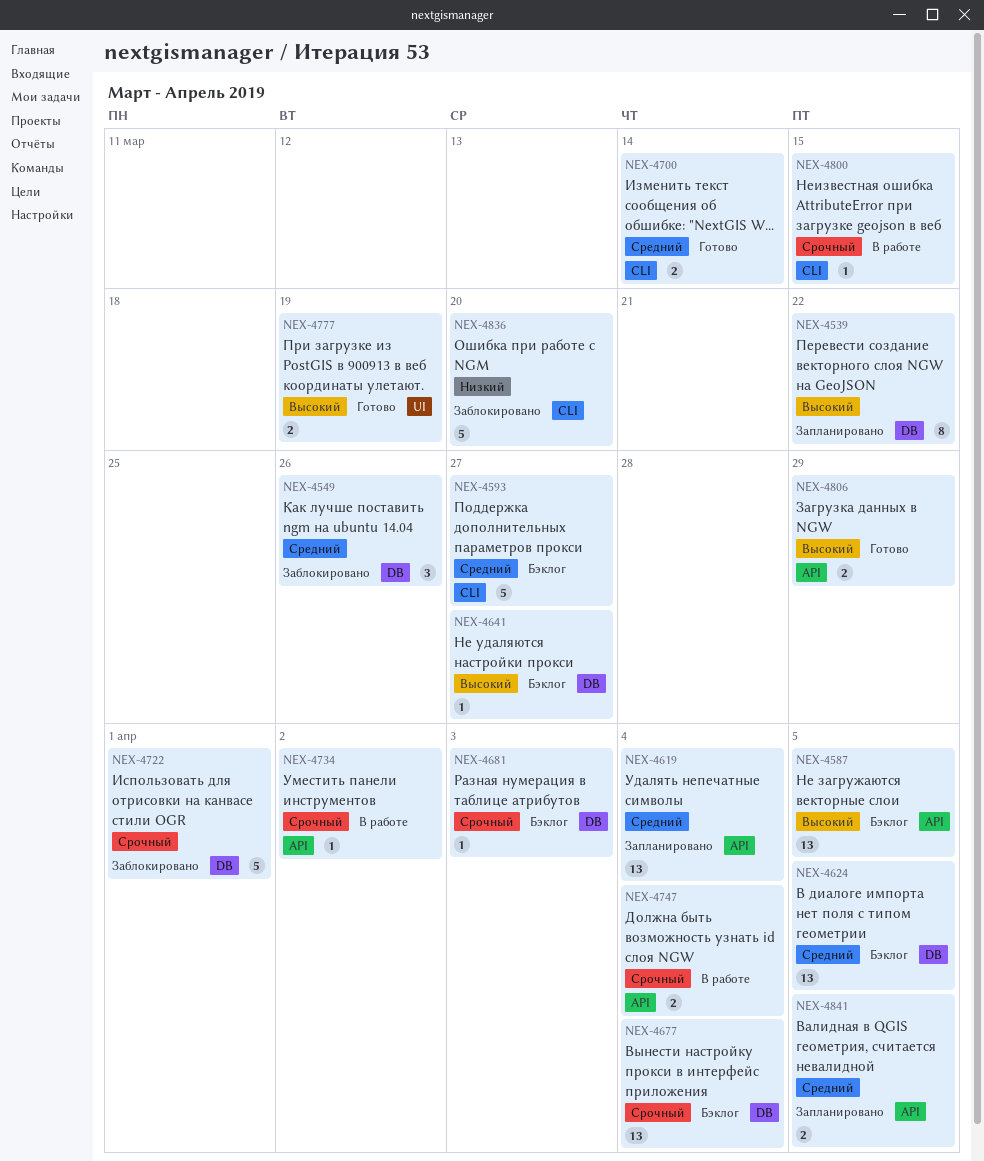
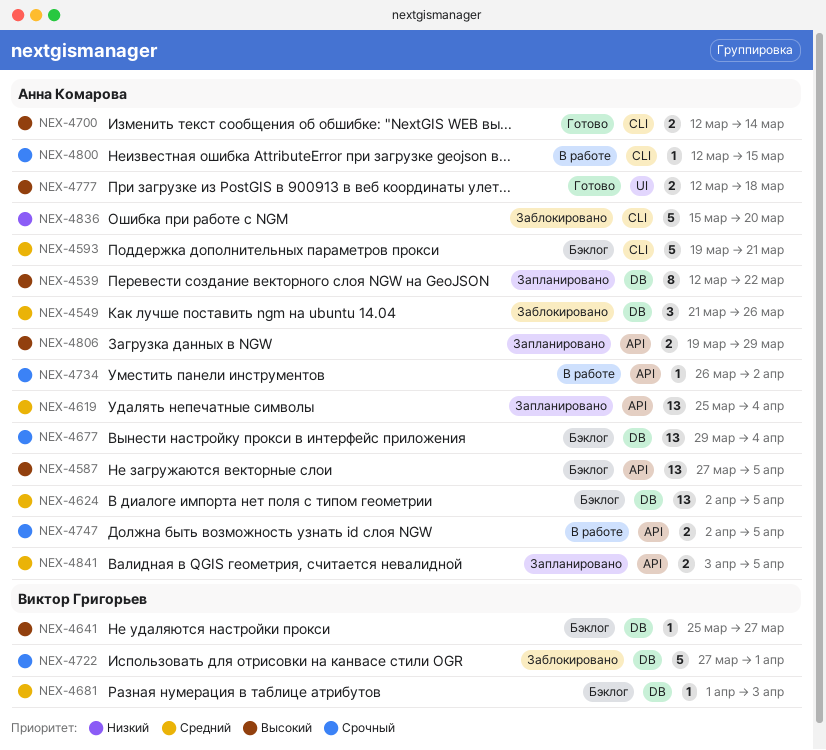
NEX-4593, due: Mar 27 -> Mar 21
NEX-4681, priority: Срочный -> Средний
NEX-4700, priority: Средний -> Высокий
NEX-4747, due: Apr 4 -> Apr 5
NEX-4777, due: Mar 19 -> Mar 18
NEX-4806, status: Готово -> Запланировано

